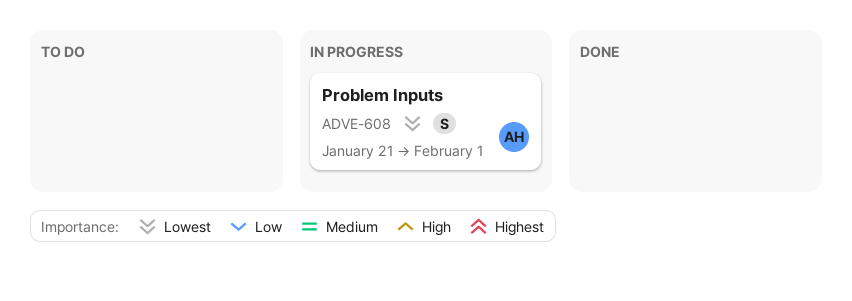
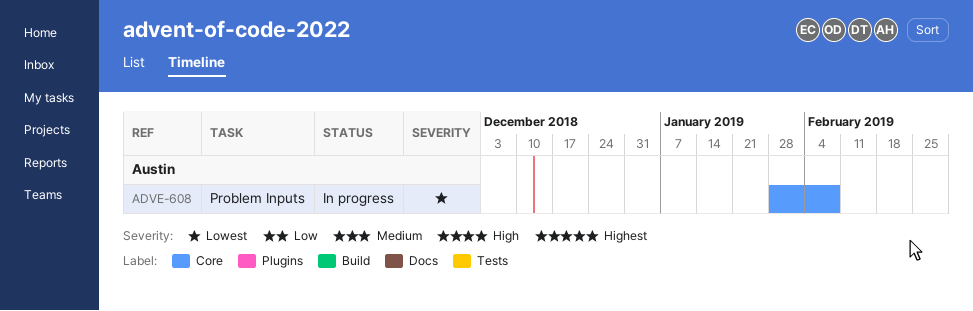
ADVE-608, start: Jan 21 -> Jan 28
ADVE-608, due: Feb 1 -> Feb 8

